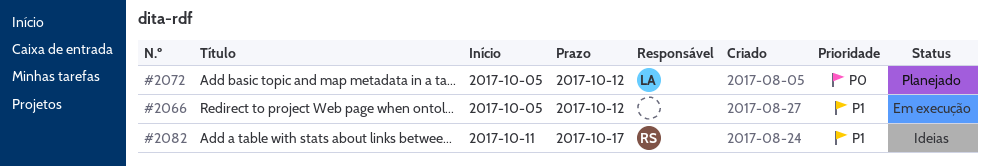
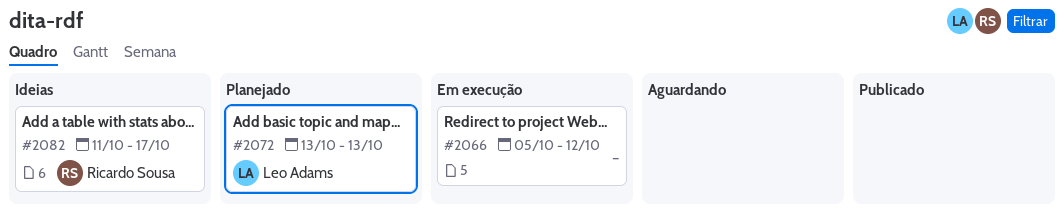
#2072, start: Oct 5 -> Oct 13
#2072, due: Oct 12 -> Oct 13

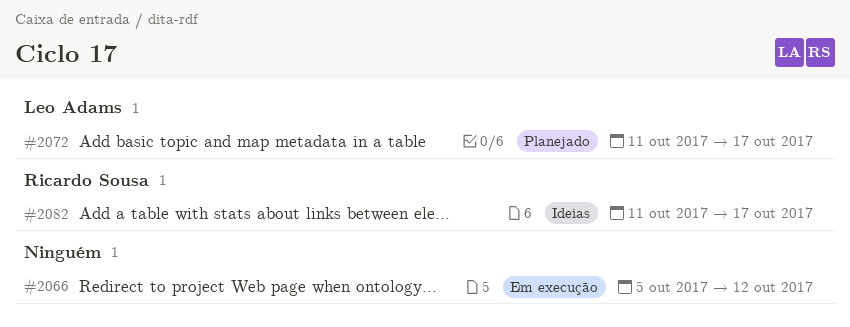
#2072, start: Oct 13 -> Oct 11
#2072, due: Oct 13 -> Oct 17

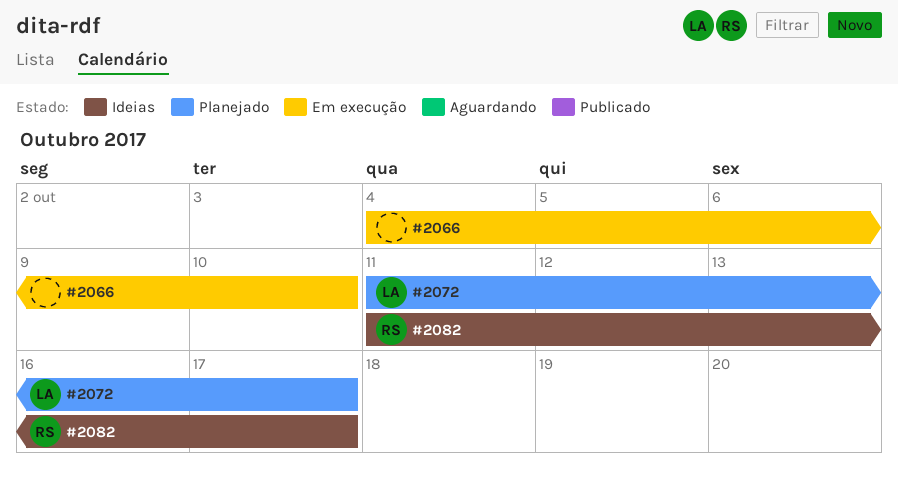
#2066, start: Oct 5 -> Oct 4
#2066, due: Oct 12 -> Oct 10

